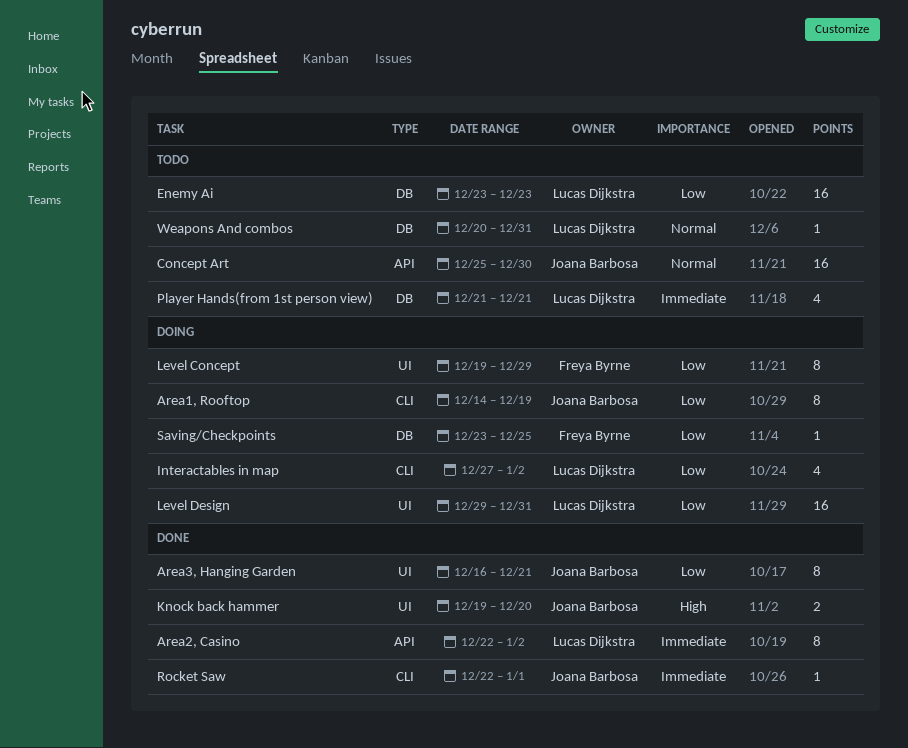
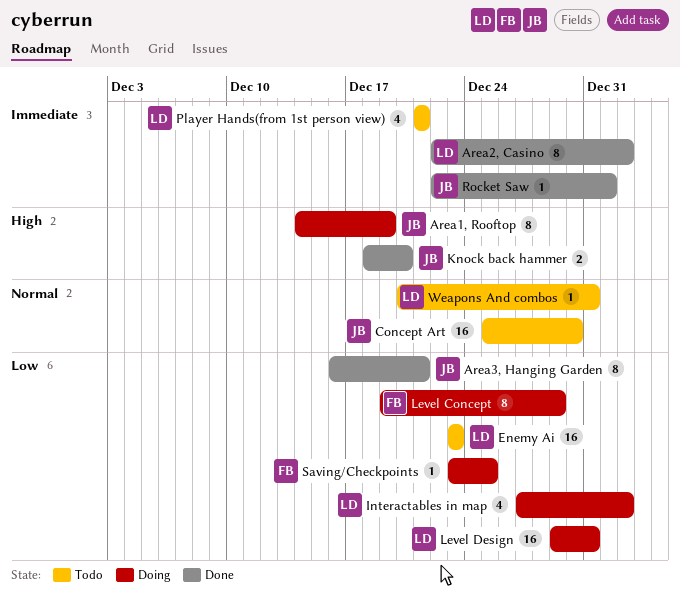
Area1, Rooftop, priority: Low -> High
Knock back hammer, start: Dec 19 -> Dec 18

